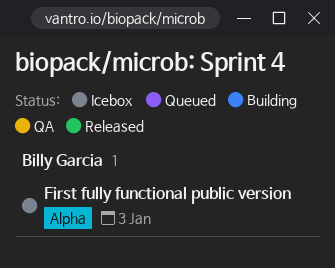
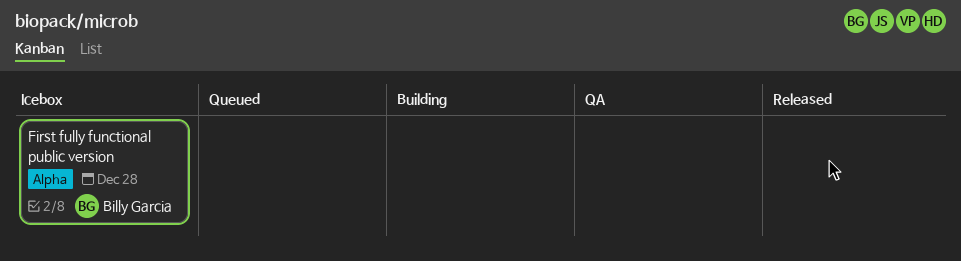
First fully functional public version, due: Jan 3 -> Dec 28

